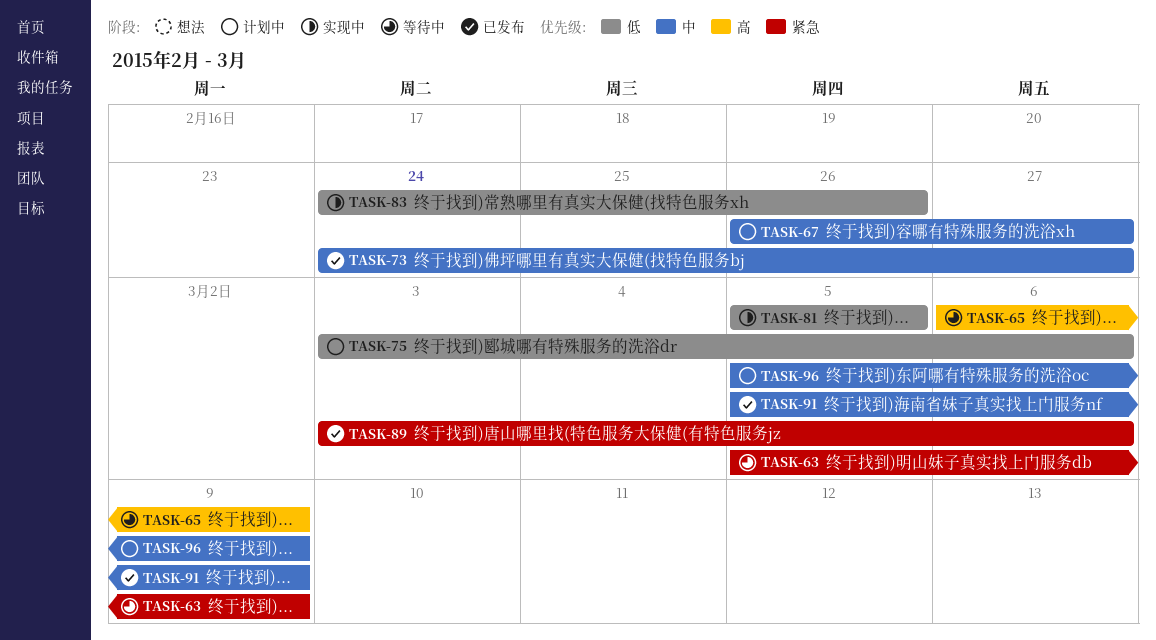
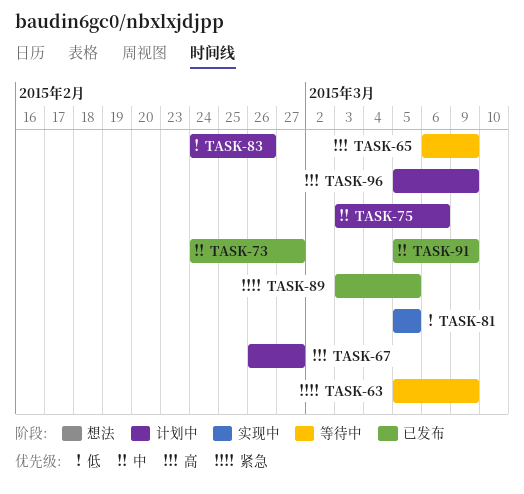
TASK-67, priority: 中 -> 高
TASK-75, priority: 低 -> 中
TASK-83, status: 实现中 -> 计划中
TASK-89, due: Mar 6 -> Mar 5
TASK-96, priority: 中 -> 高

